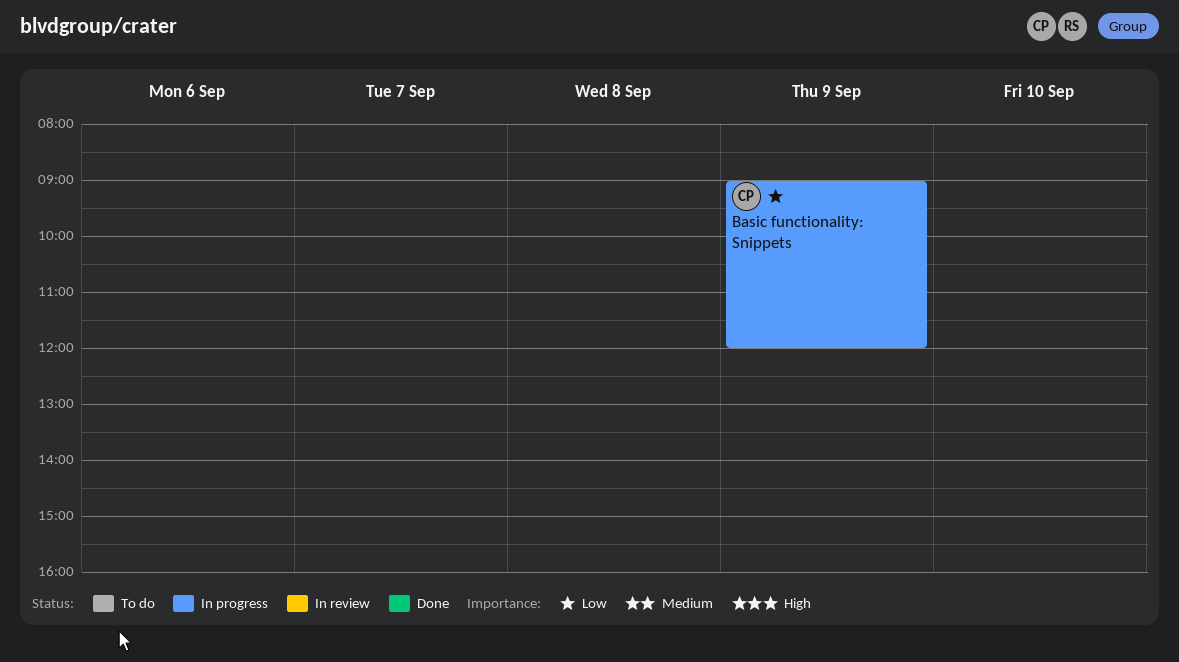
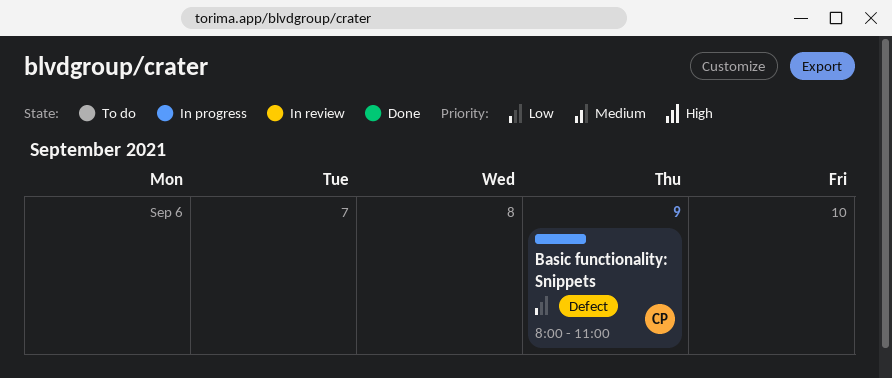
Basic functionality: Snippets, begins: 09:00 -> 08:00
Basic functionality: Snippets, ends: 12:00 -> 11:00

